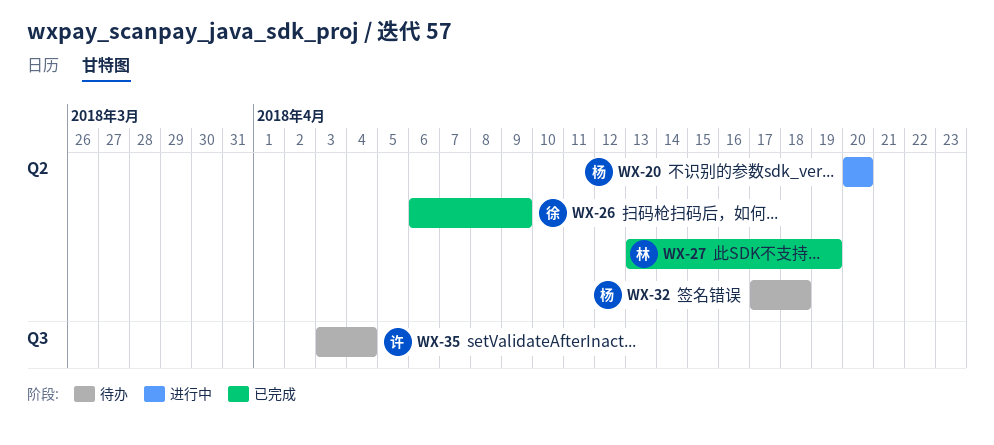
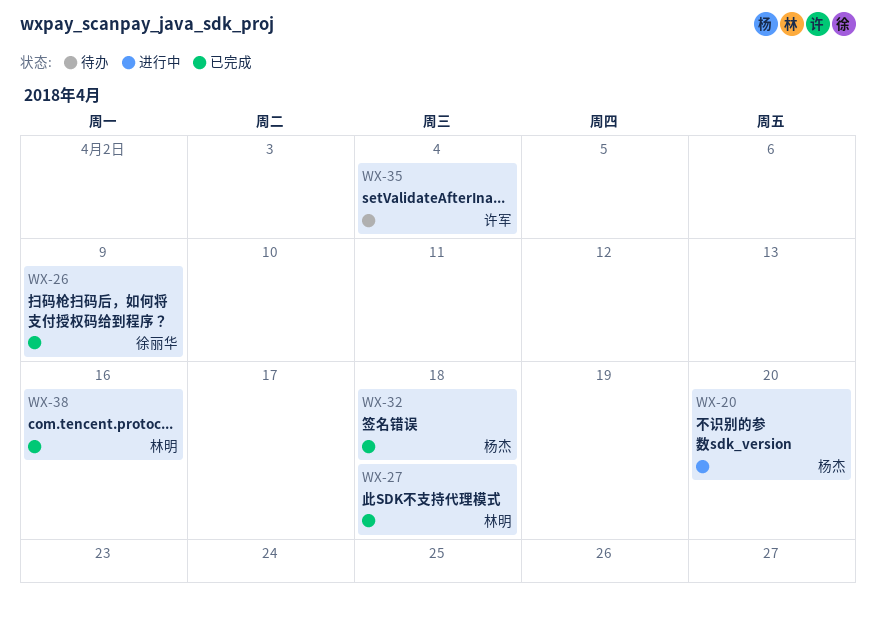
WX-27, due: Apr 19 -> Apr 18
WX-32, status: 待办 -> 已完成
WX-38: none -> present

